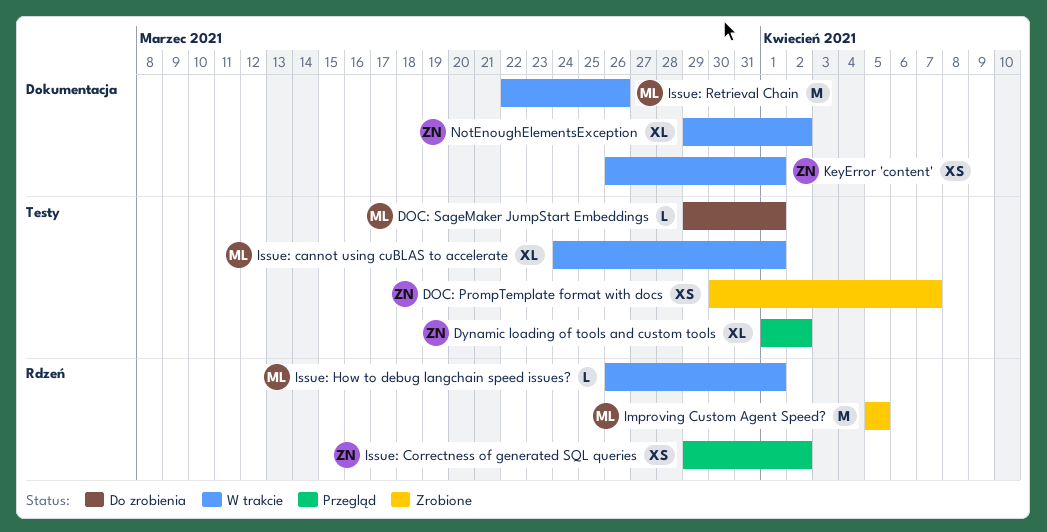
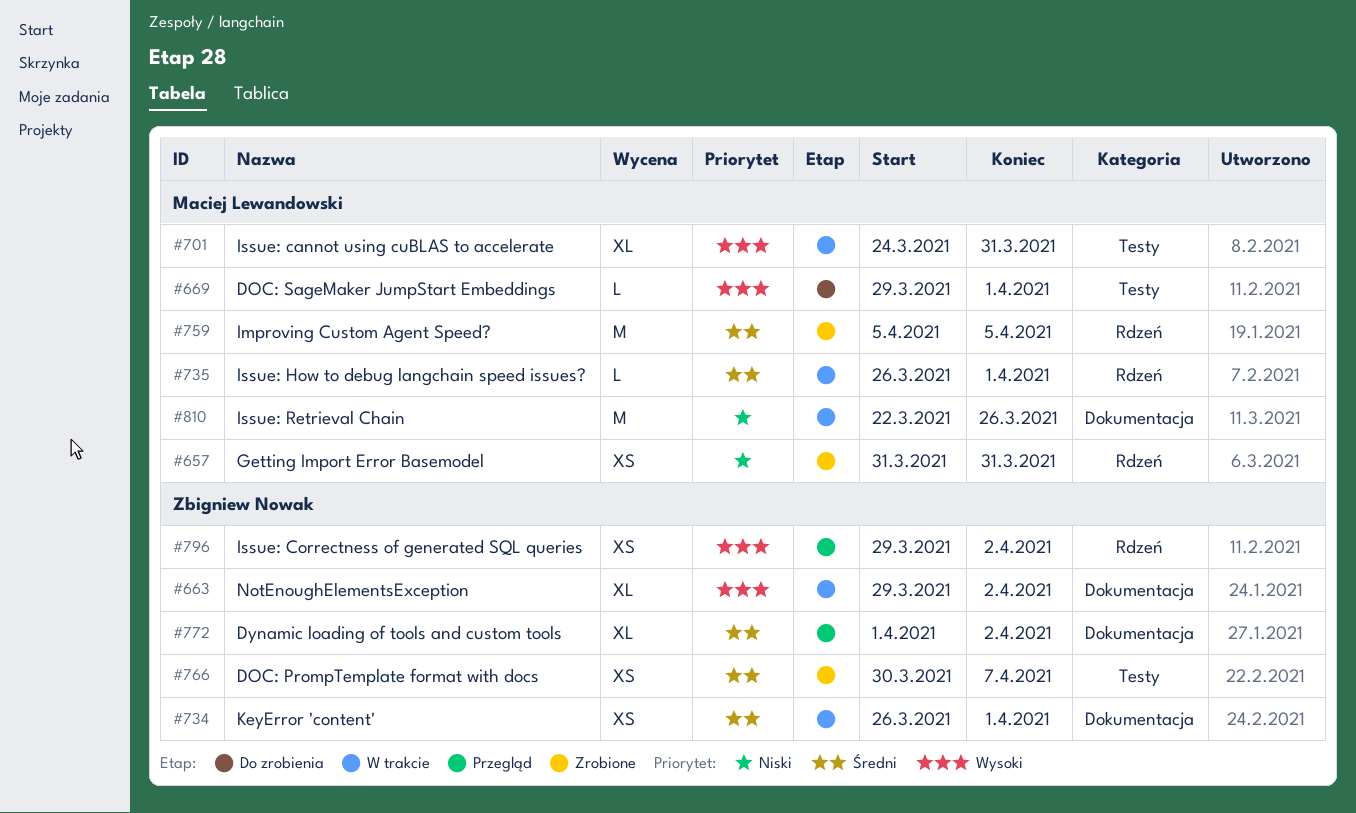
Dynamic loading of tools and custom tools, label: Testy -> Dokumentacja
Getting Import Error Basemodel: none -> present
Issue: cannot using cuBLAS to accelerate, due: Apr 1 -> Mar 31

